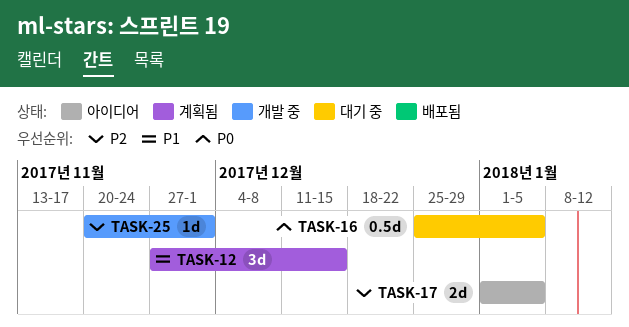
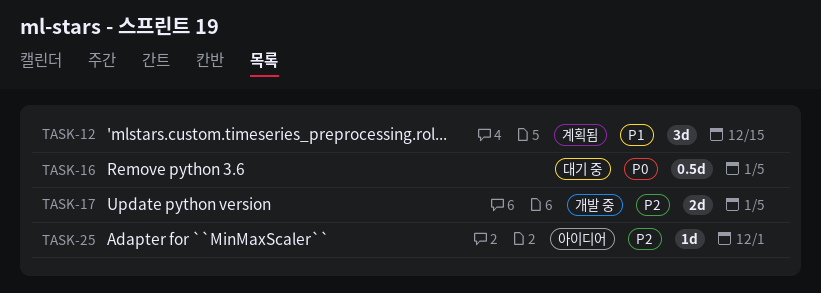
TASK-17, status: 아이디어 -> 개발 중
TASK-25, status: 개발 중 -> 아이디어

